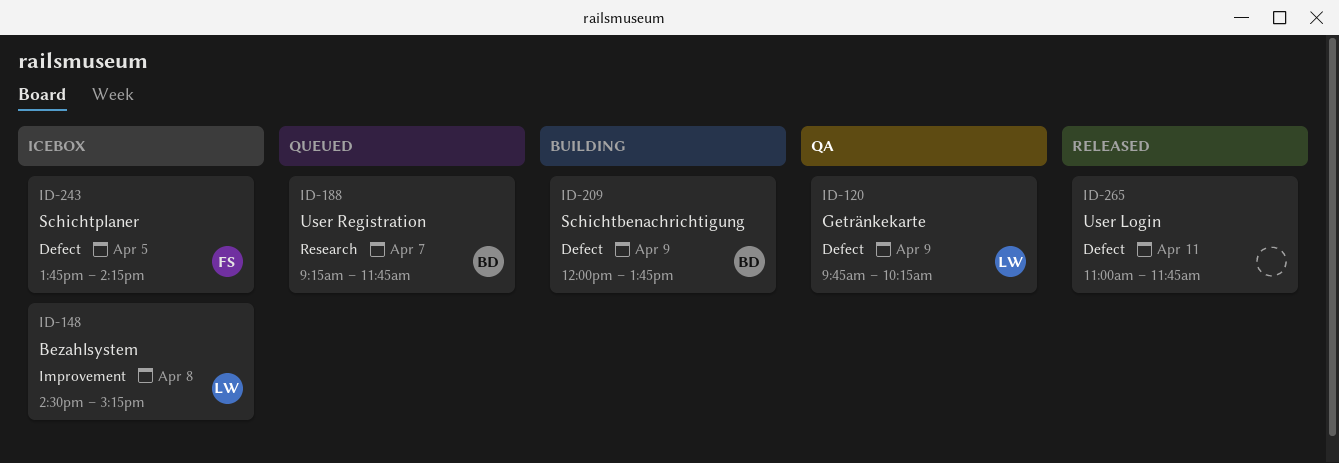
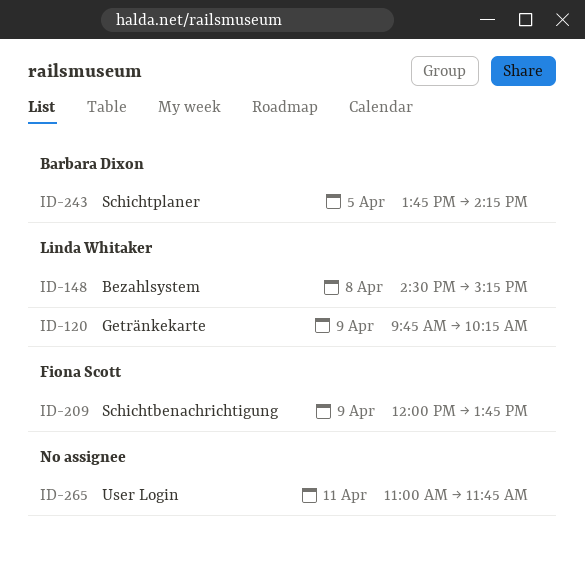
ID-188: present -> none
ID-209, owner: Barbara Dixon -> Fiona Scott
ID-243, owner: Fiona Scott -> Barbara Dixon

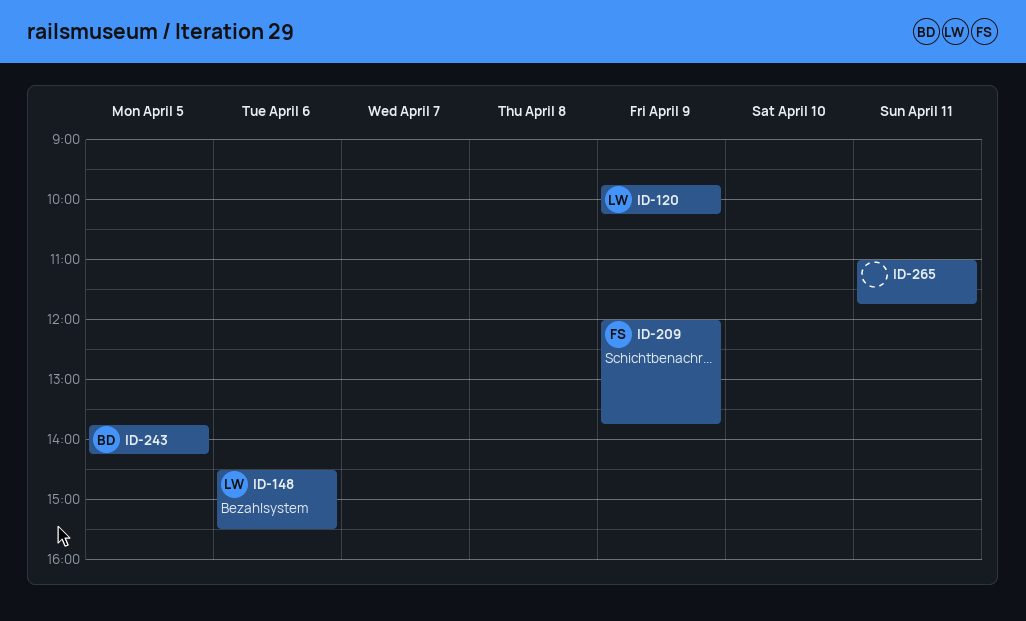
ID-148, day: Apr 8 -> Apr 6
ID-148, ends: 15:15 -> 15:30

